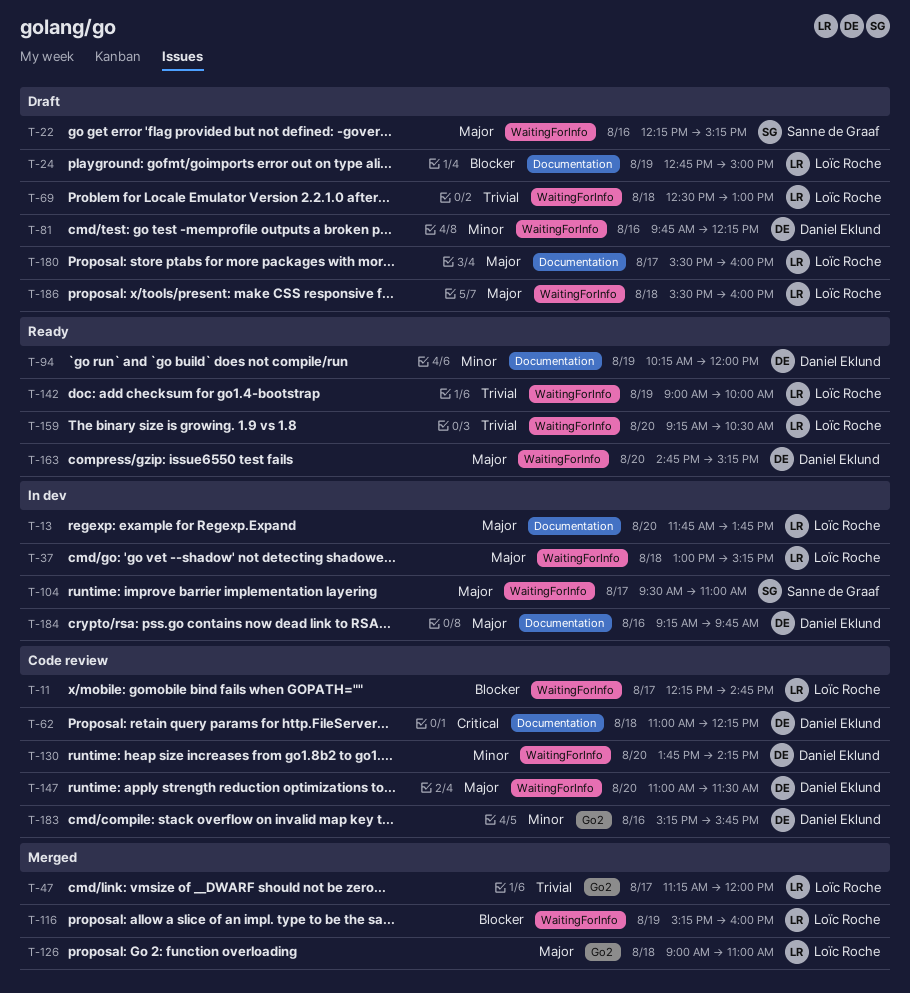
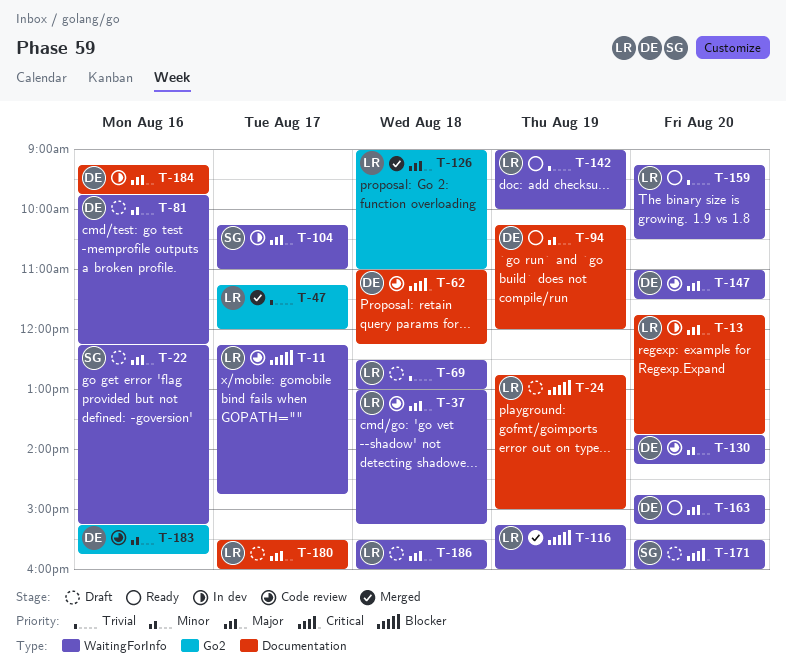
T-37, status: In dev -> Code review
T-104, begins: 09:30 -> 10:15
T-171: none -> present

